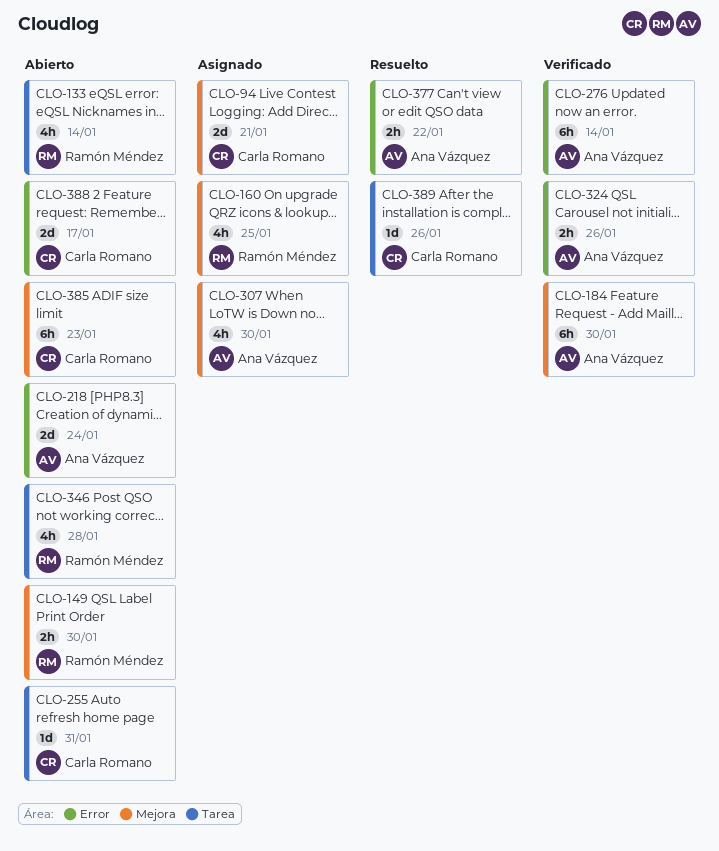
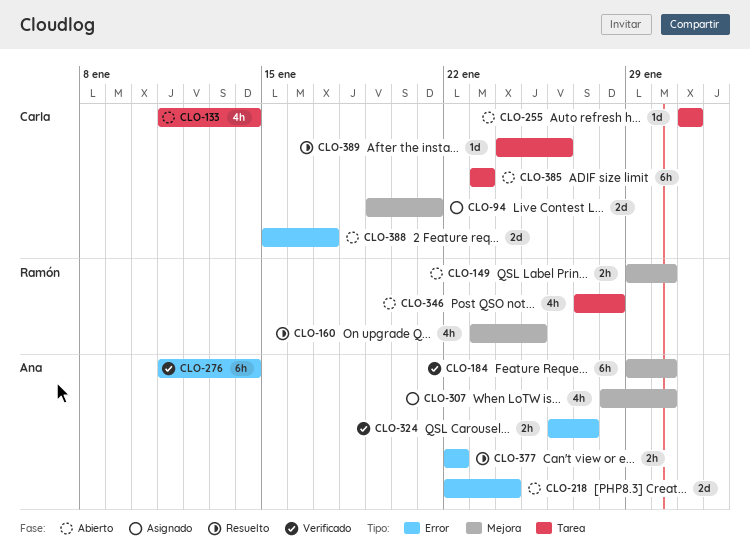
CLO-133, owner: Ramón Méndez -> Carla Romano
CLO-160, status: Asignado -> Resuelto
CLO-324, due: Jan 26 -> Jan 27
CLO-385, label: Mejora -> Tarea

